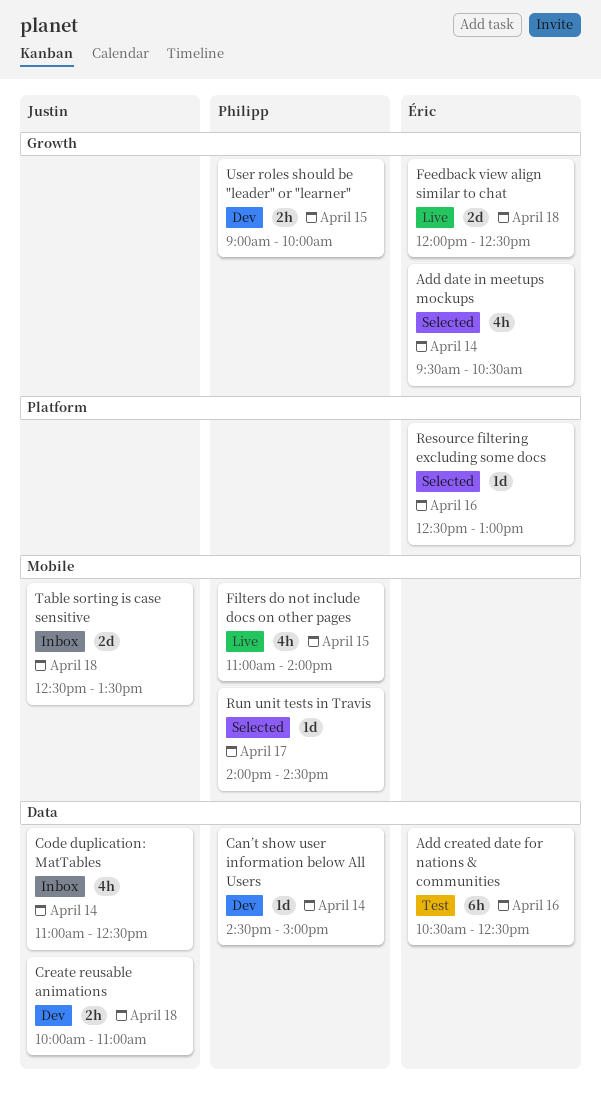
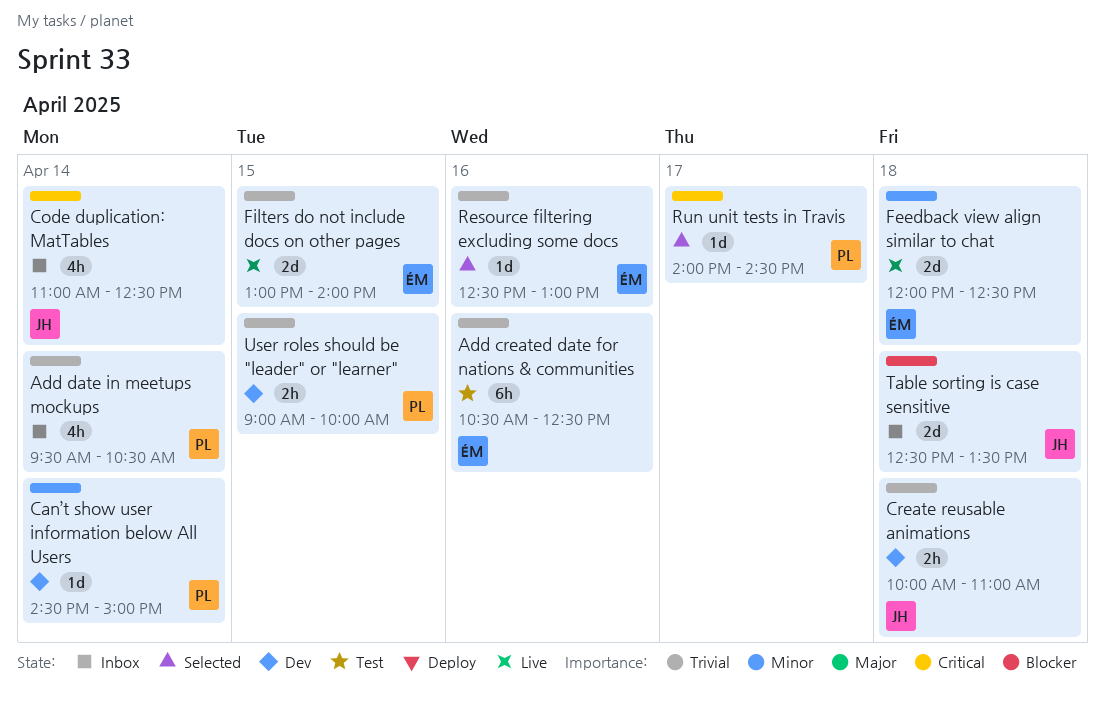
Add date in meetups mockups, status: Selected -> Inbox
Add date in meetups mockups, owner: Éric -> Philipp
Filters do not include docs on other pages, owner: Philipp -> Éric
Filters do not include docs on other pages, estimate: 4h -> 2d
Filters do not include docs on other pages, begins: 11:00 -> 13:00

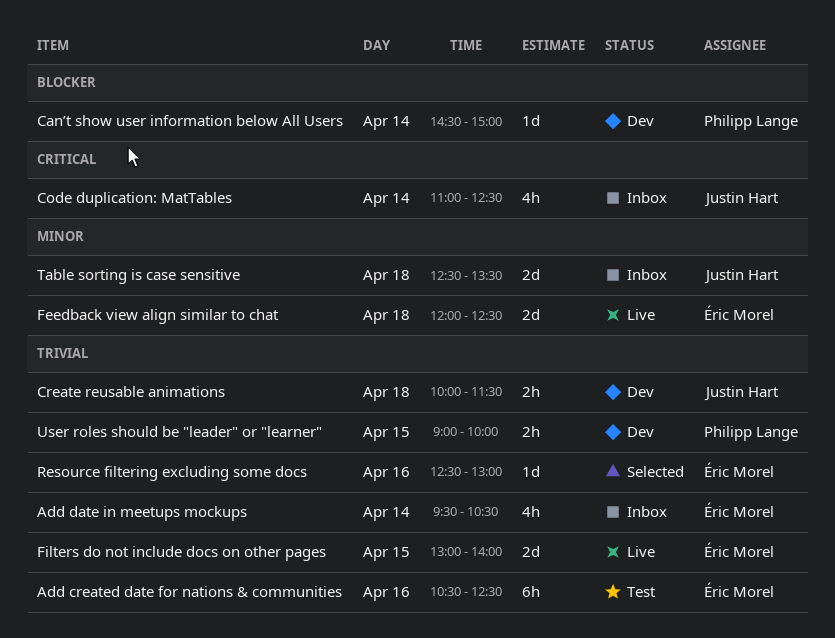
Add date in meetups mockups, owner: Philipp Lange -> Éric Morel
Can’t show user information below All Users, priority: Minor -> Blocker
Create reusable animations, ends: 11:00 -> 11:30
Run unit tests in Travis: present -> none
Table sorting is case sensitive, priority: Blocker -> Minor

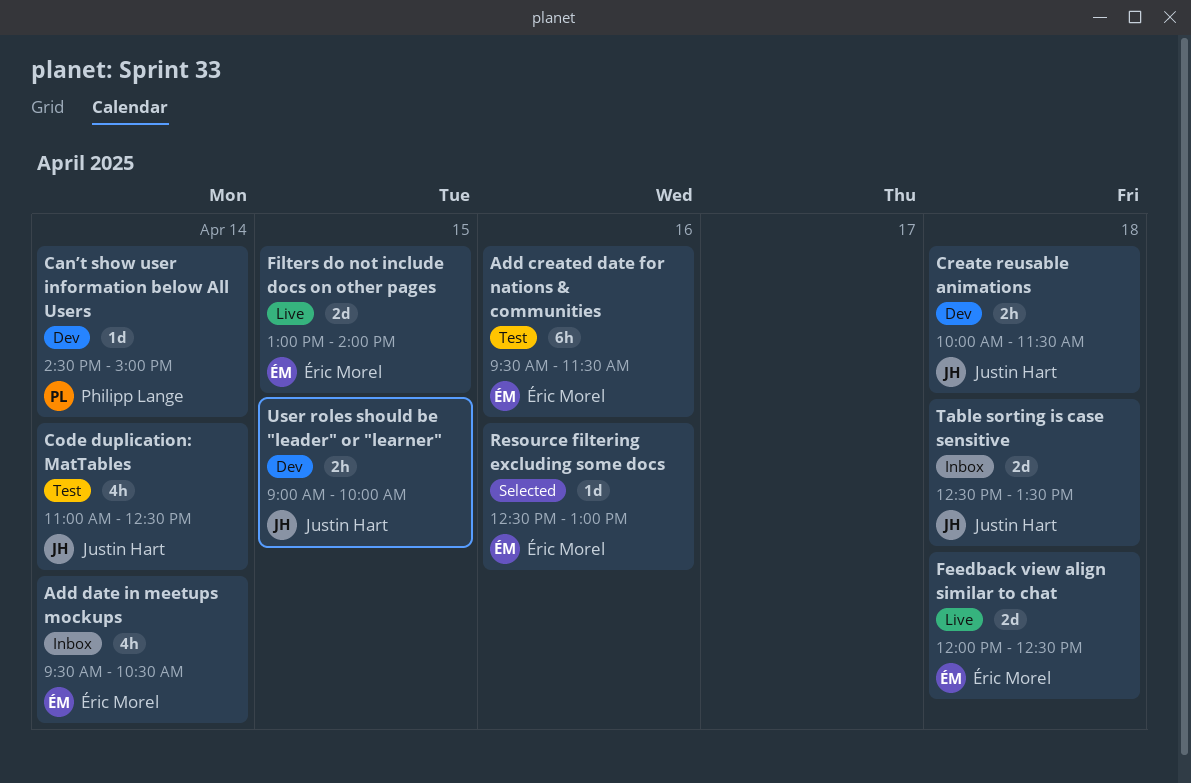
Add created date for nations & communities, begins: 10:30 -> 09:30
Add created date for nations & communities, ends: 12:30 -> 11:30
Code duplication: MatTables, status: Inbox -> Test
User roles should be "leader" or "learner", owner: Philipp Lange -> Justin Hart

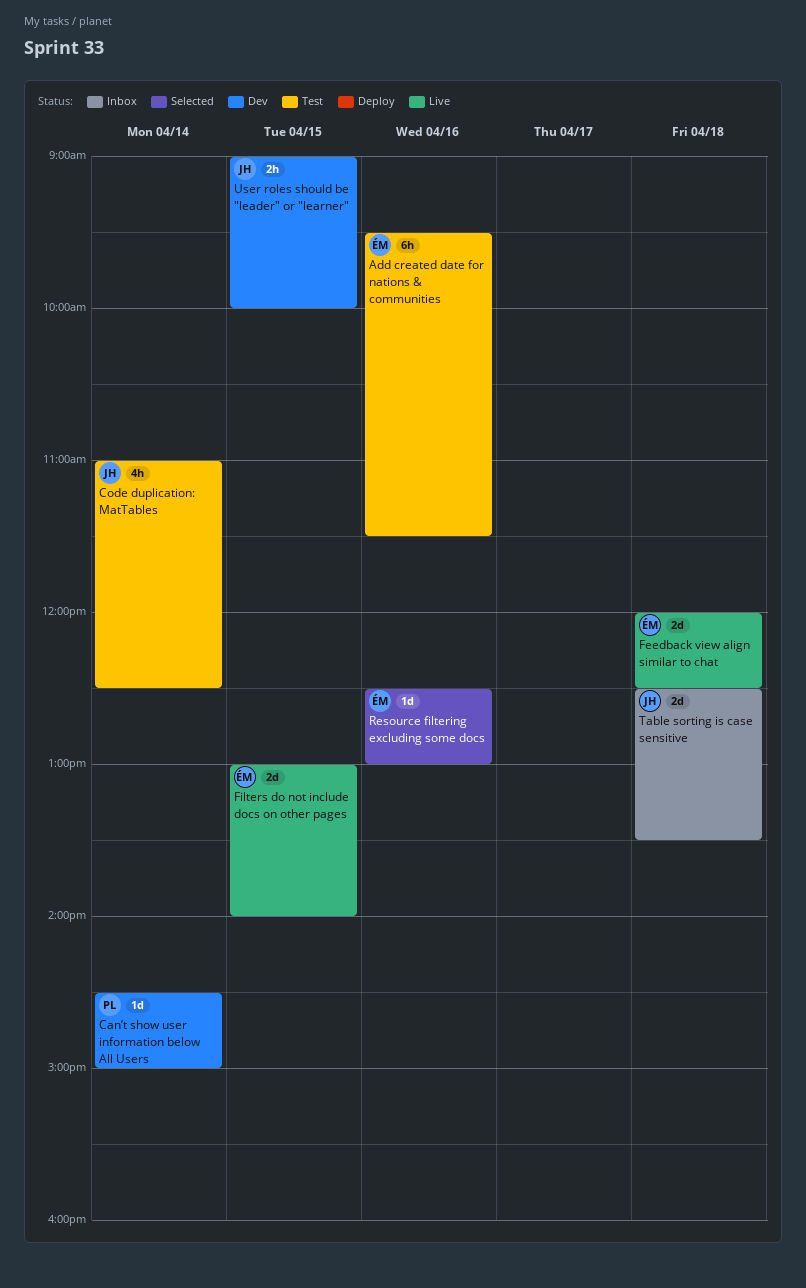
Add date in meetups mockups: present -> none
Create reusable animations: present -> none

